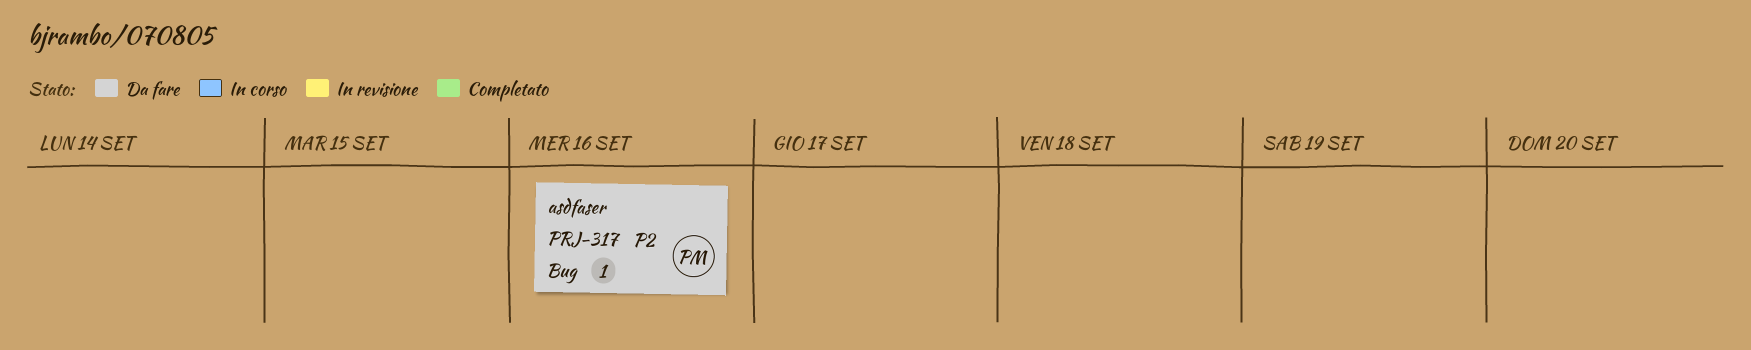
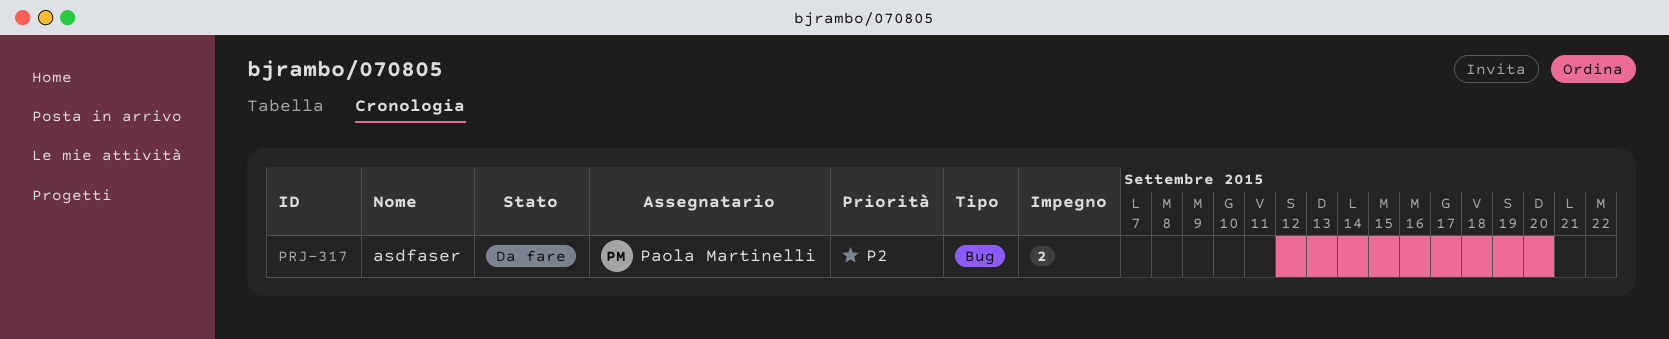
PRJ-317, estimate: 1 -> 2
PRJ-317, due: Sep 16 -> Sep 20

